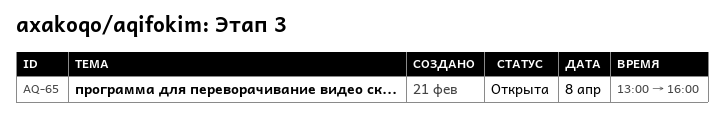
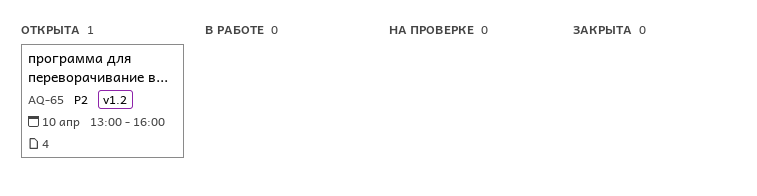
AQ-65, day: Apr 8 -> Apr 10

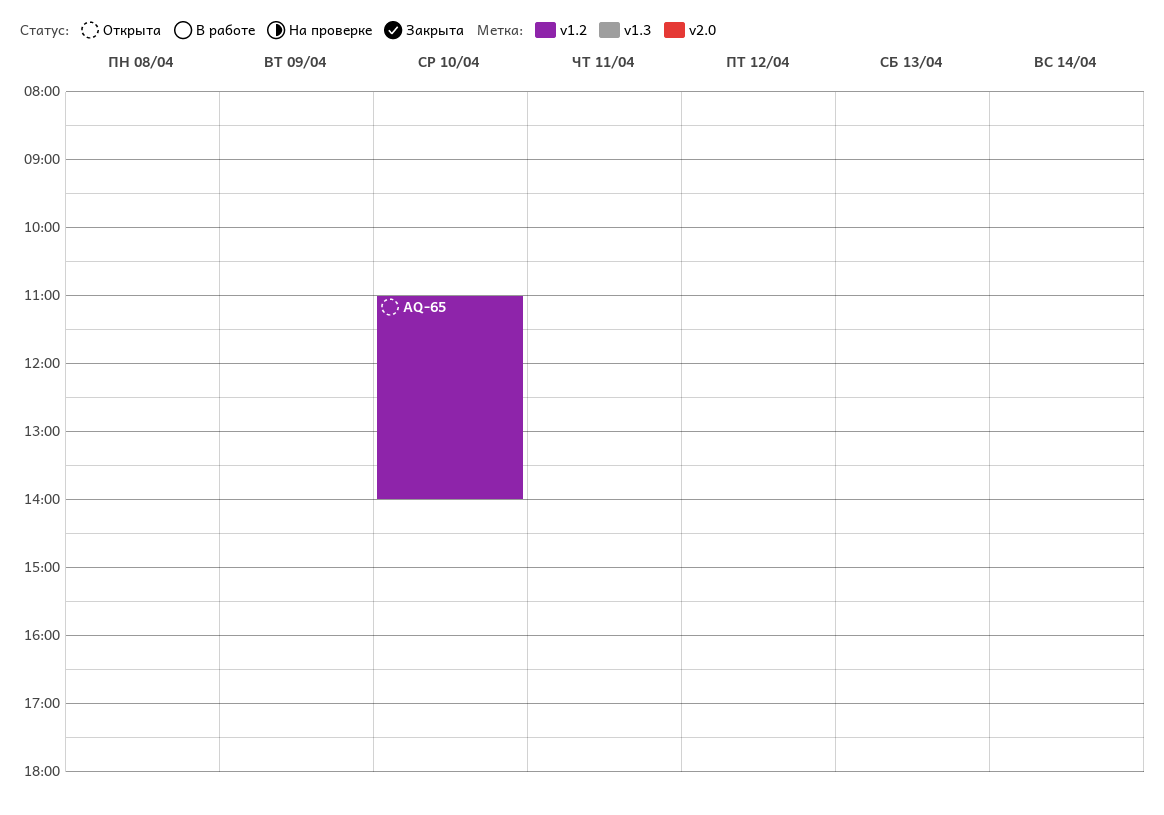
AQ-65, begins: 13:00 -> 11:00
AQ-65, ends: 16:00 -> 14:00

